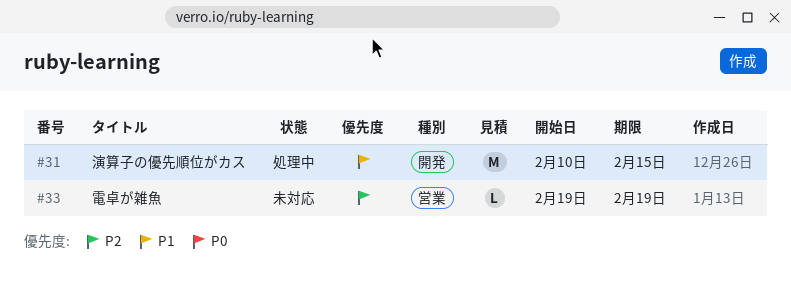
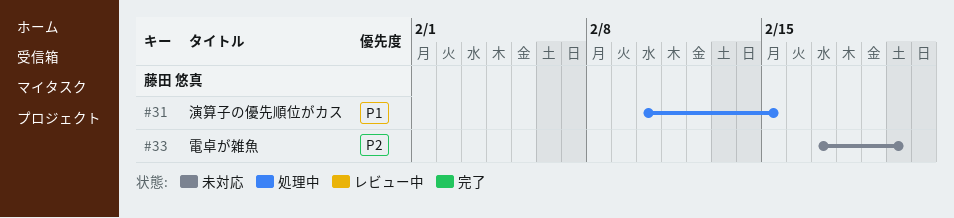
#33, start: Feb 19 -> Feb 17
#33, due: Feb 19 -> Feb 20

